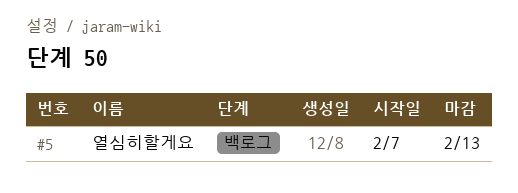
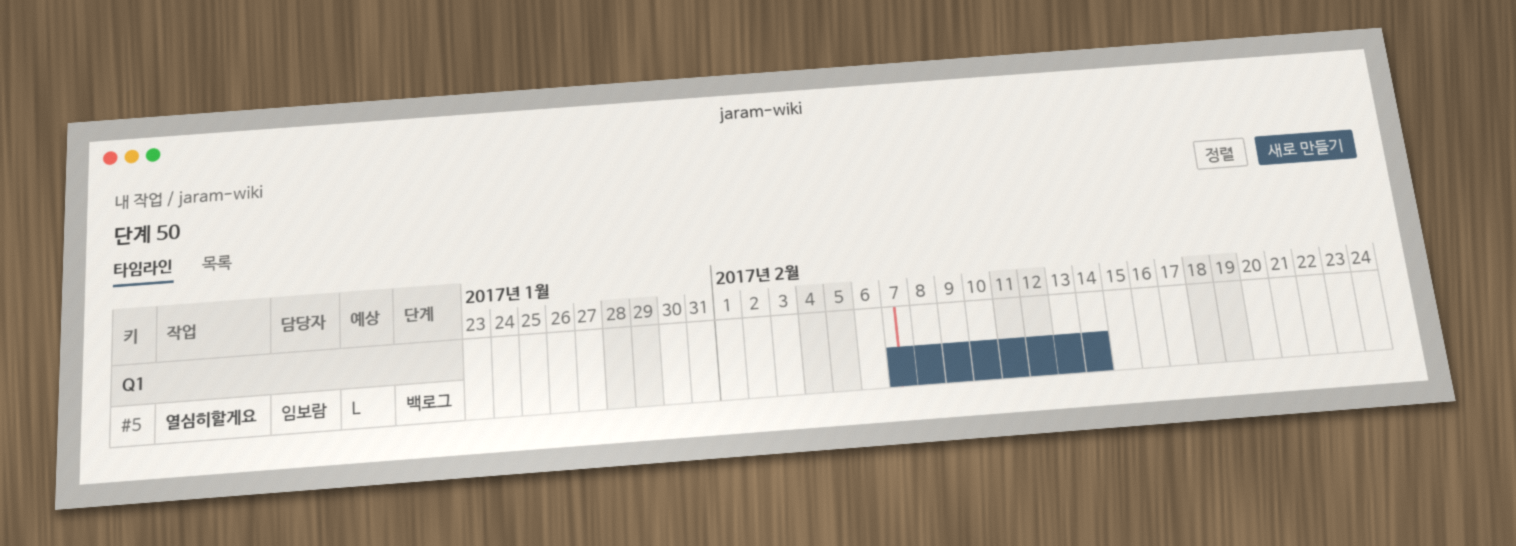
#5, due: Feb 13 -> Feb 14

